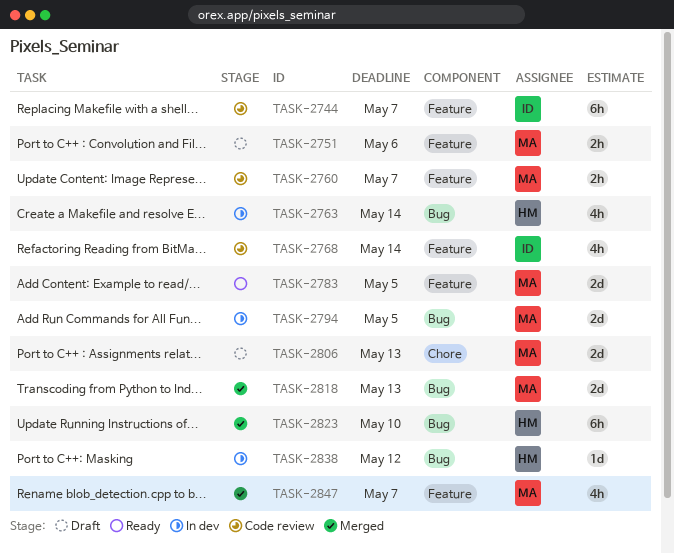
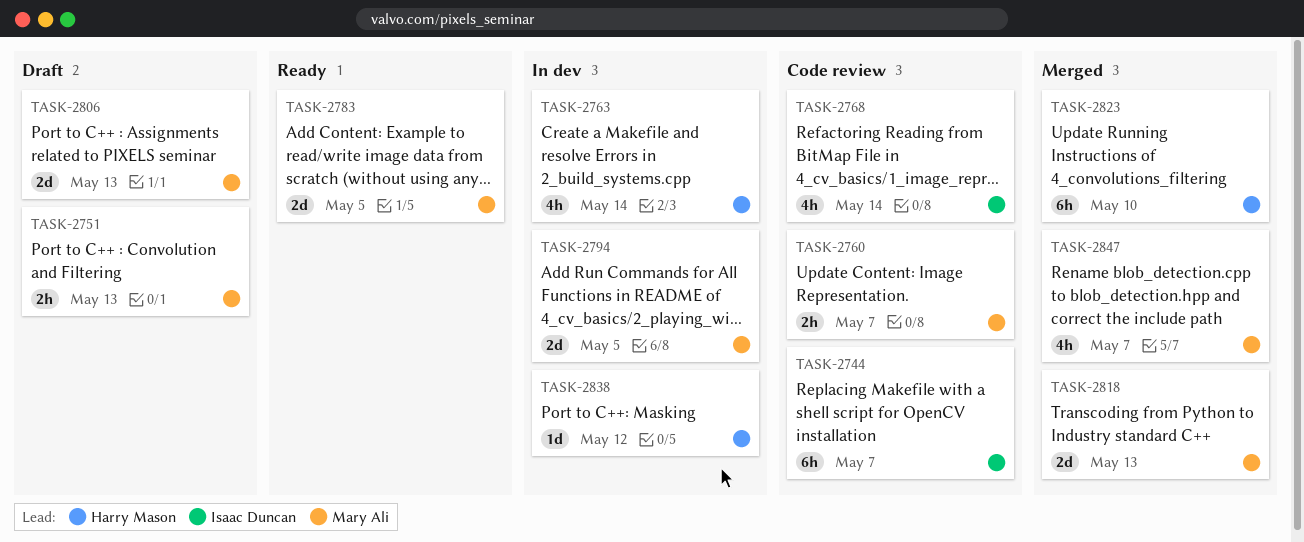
TASK-2751, due: May 6 -> May 13

